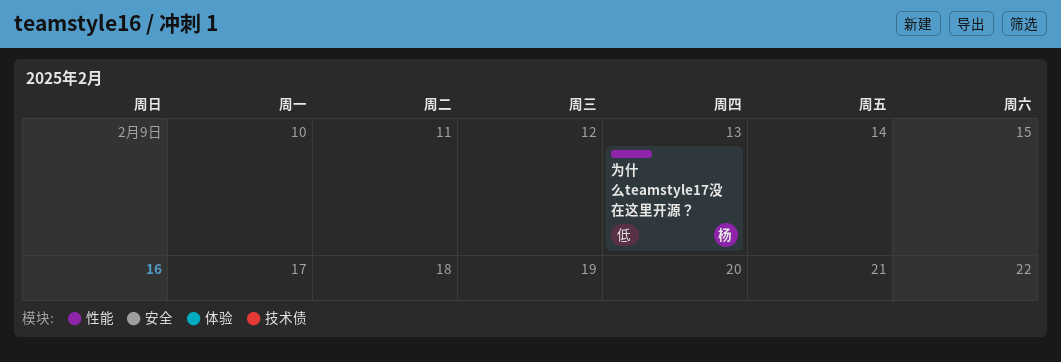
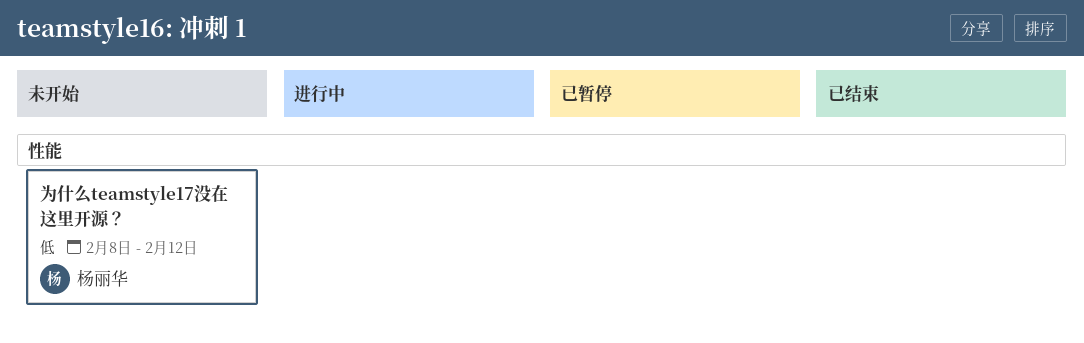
为什么teamstyle17没在这里开源？, due: Feb 13 -> Feb 12

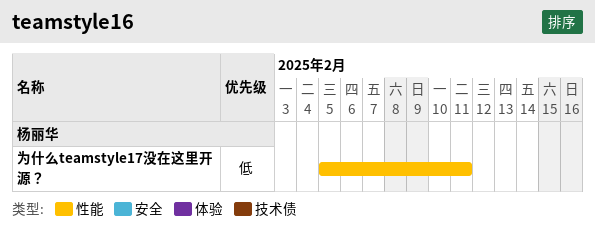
为什么teamstyle17没在这里开源？, start: Feb 8 -> Feb 5
为什么teamstyle17没在这里开源？, due: Feb 12 -> Feb 11

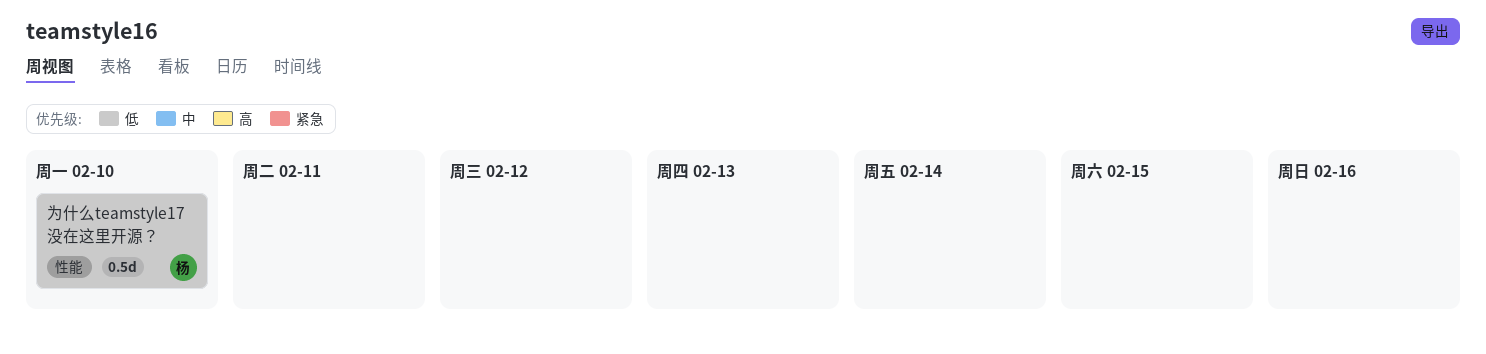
为什么teamstyle17没在这里开源？, due: Feb 11 -> Feb 10

